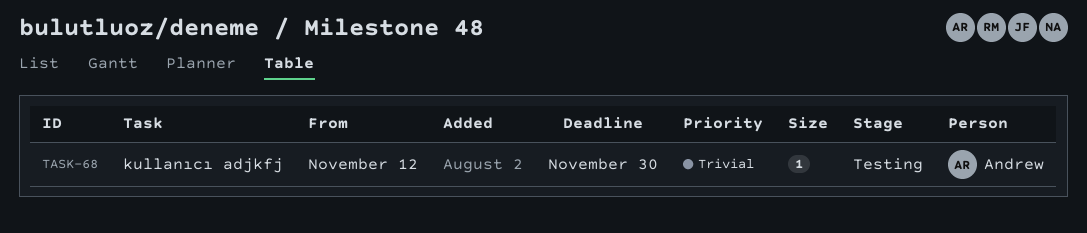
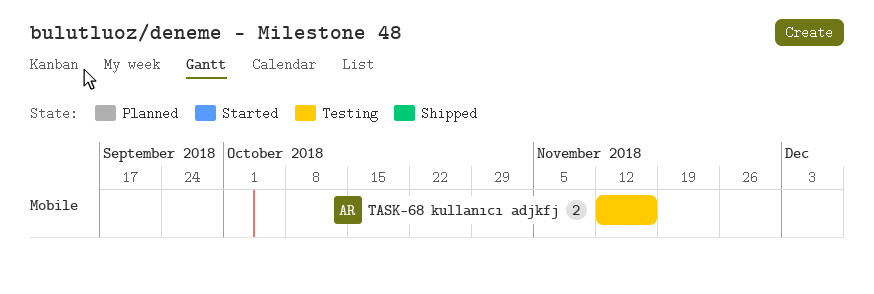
TASK-68, estimate: 1 -> 2
TASK-68, due: Nov 30 -> Nov 16

